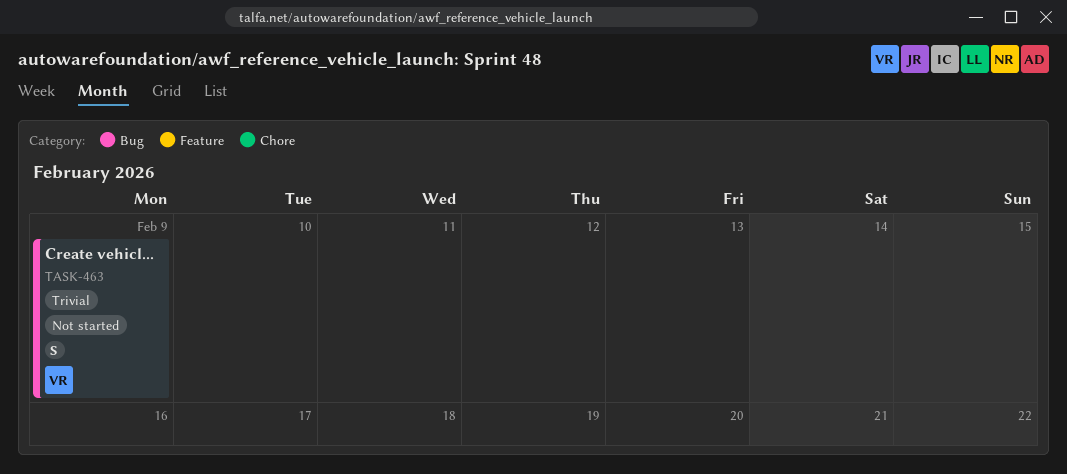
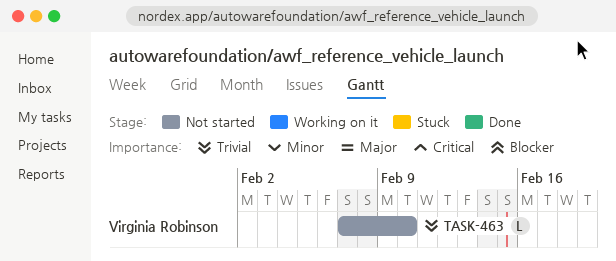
TASK-463, estimate: S -> L
TASK-463, due: Feb 9 -> Feb 10

